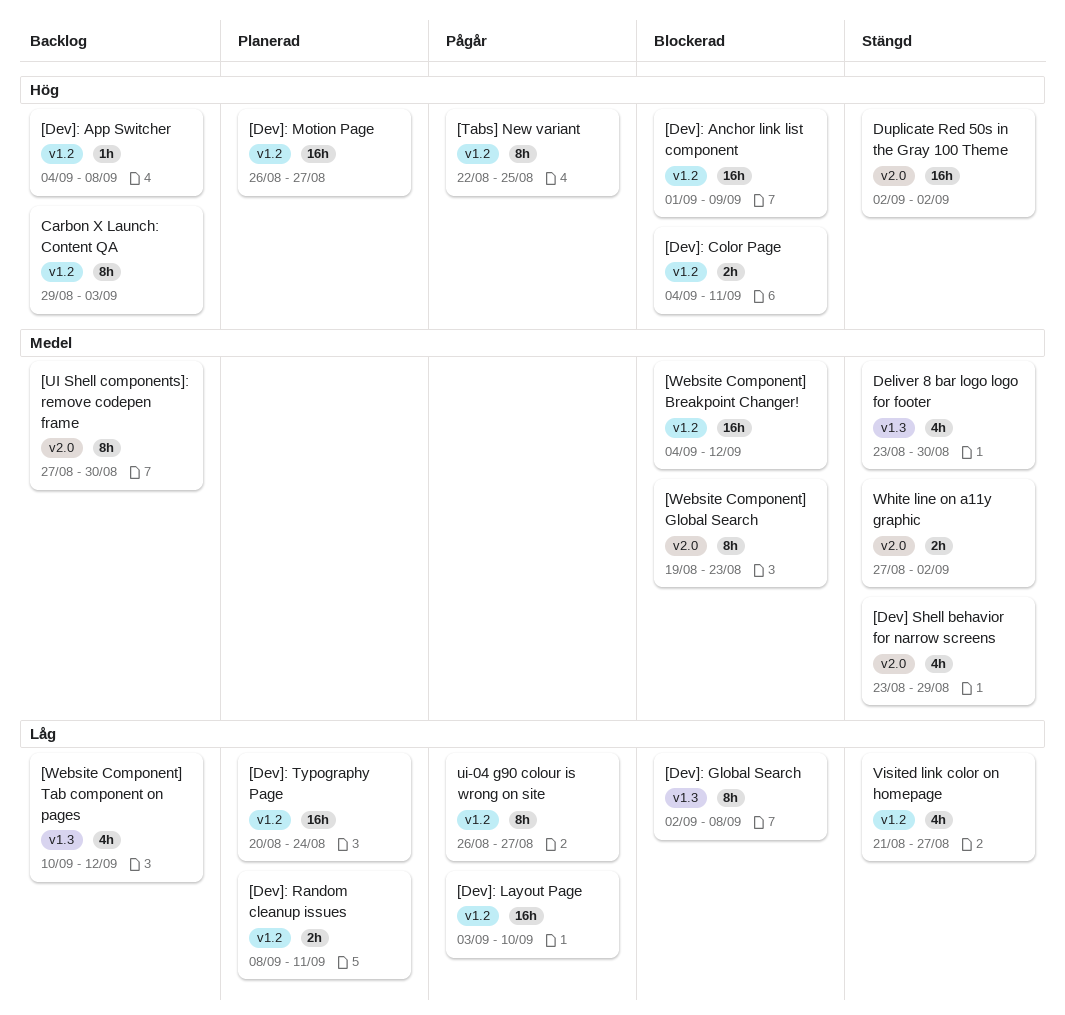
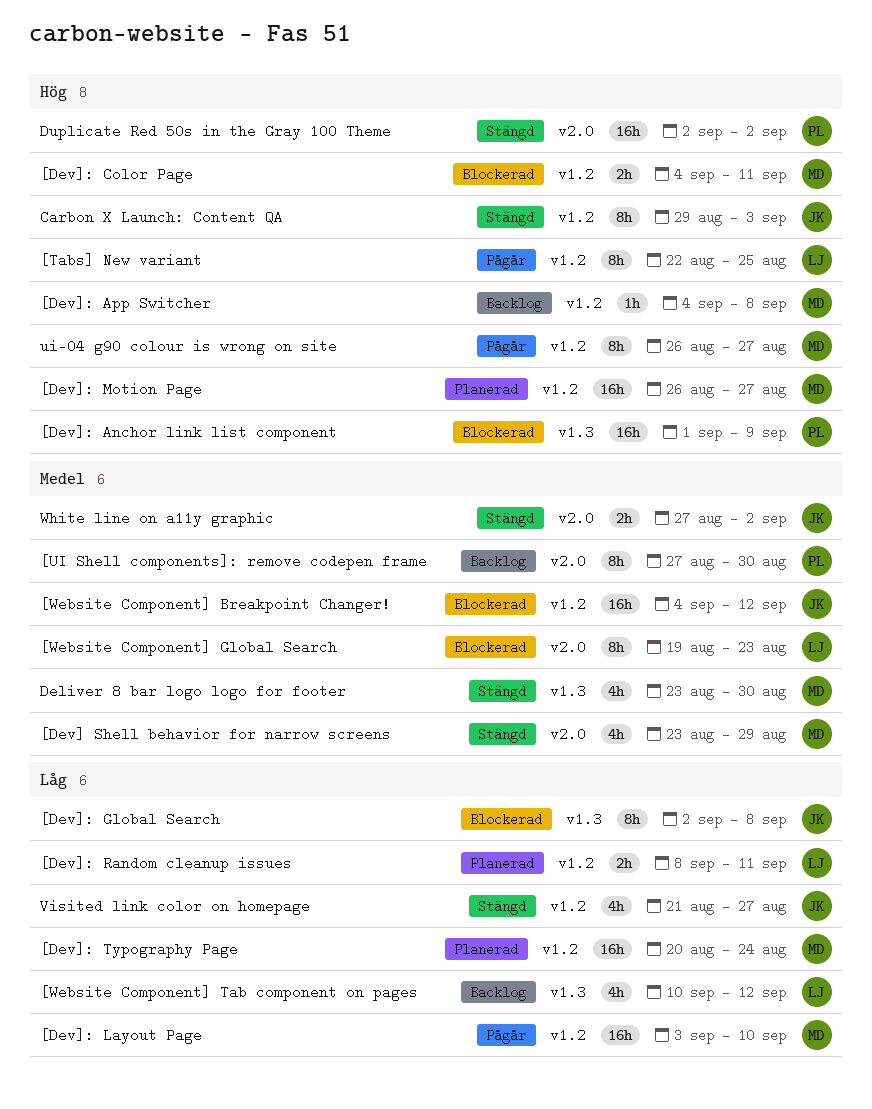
[Dev]: Anchor link list component, label: v1.2 -> v1.3
Carbon X Launch: Content QA, status: Backlog -> Stängd
ui-04 g90 colour is wrong on site, priority: Låg -> Hög

